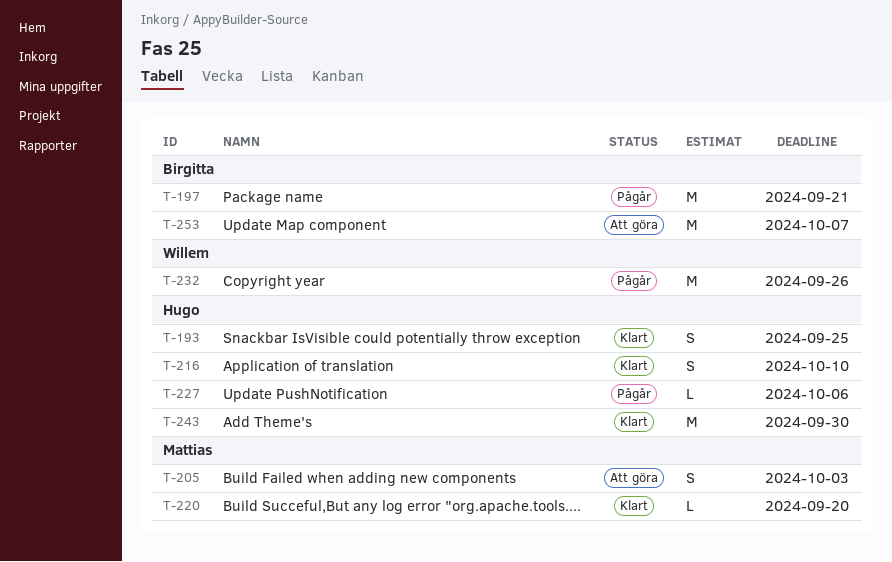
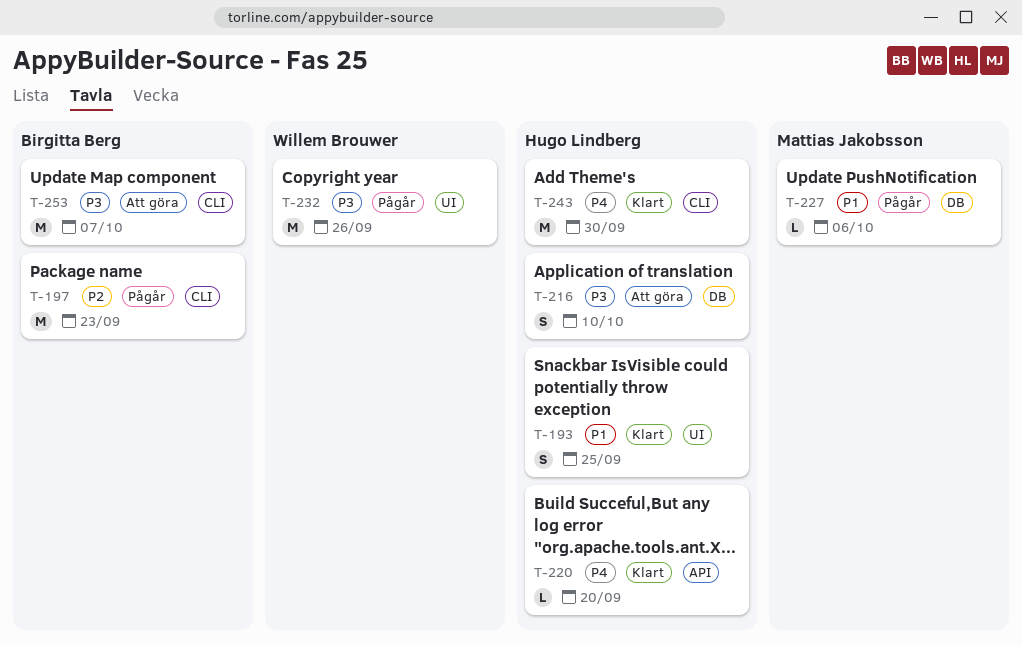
T-197, due: Sep 21 -> Sep 23
T-205: present -> none
T-216, status: Klart -> Att göra
T-220, owner: Mattias Jakobsson -> Hugo Lindberg
T-227, owner: Hugo Lindberg -> Mattias Jakobsson

